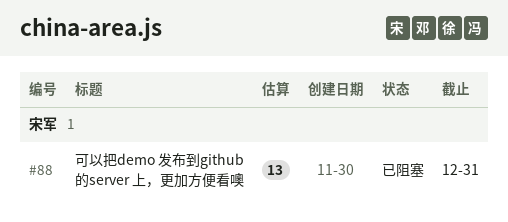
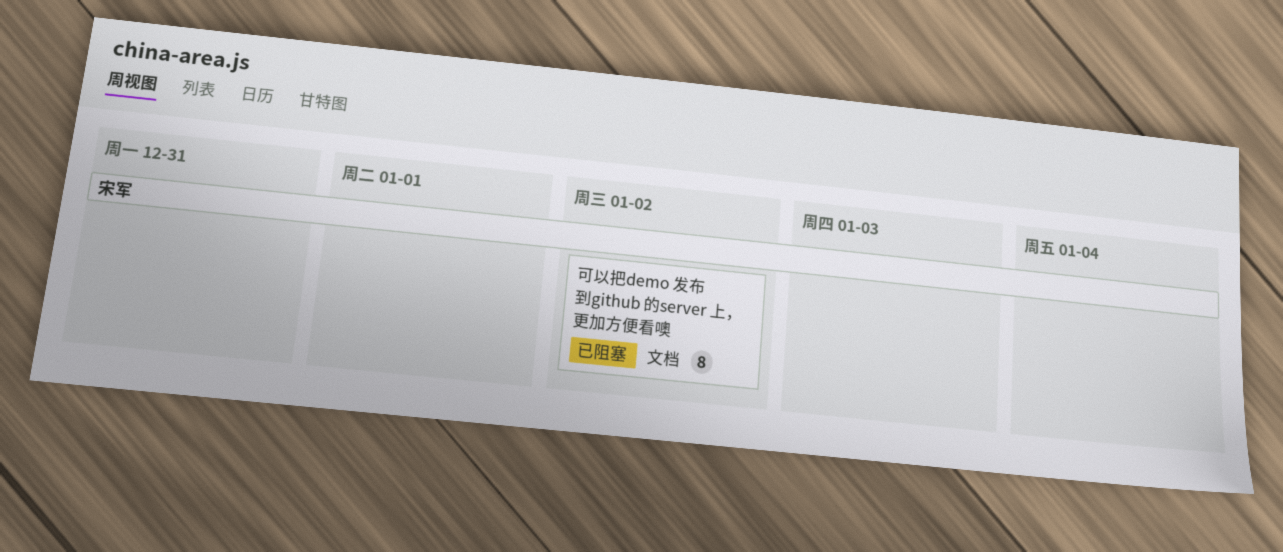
可以把demo 发布到github 的server 上，更加方便看噢, estimate: 13 -> 8
可以把demo 发布到github 的server 上，更加方便看噢, due: Dec 31 -> Jan 2

